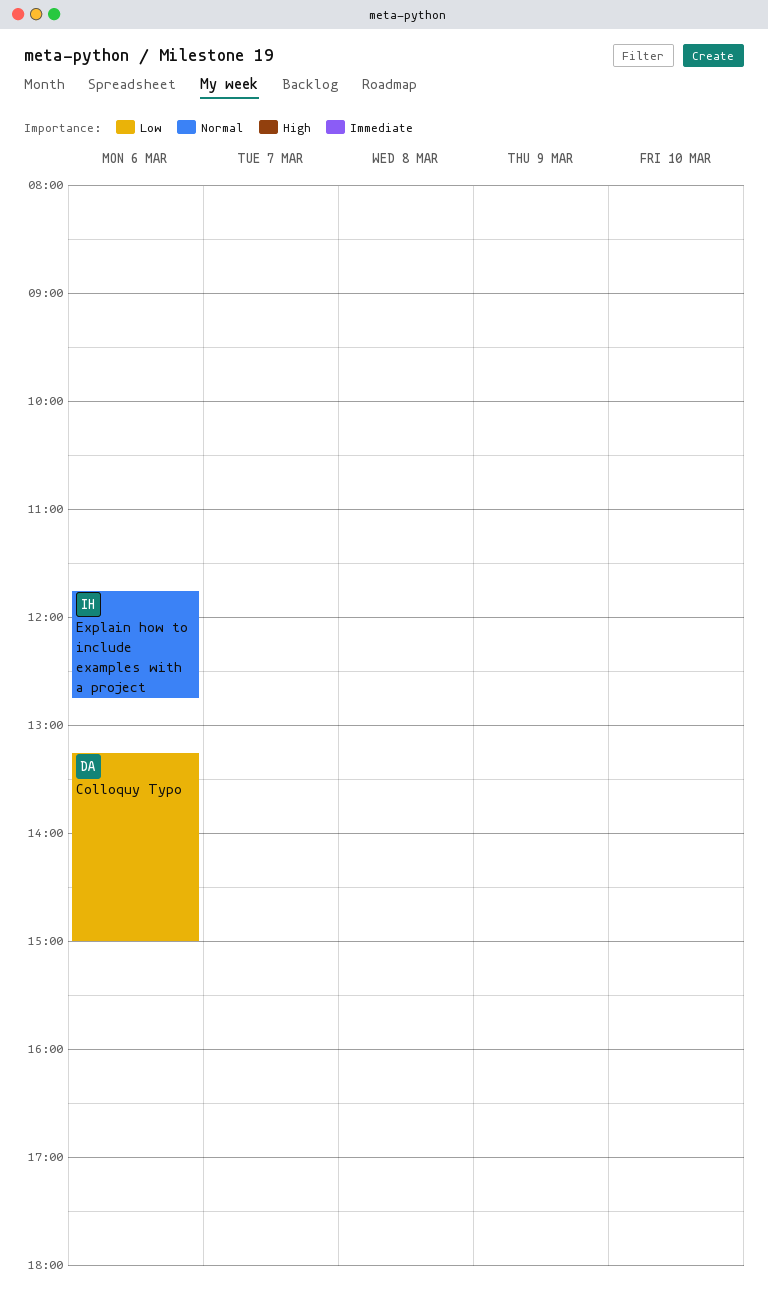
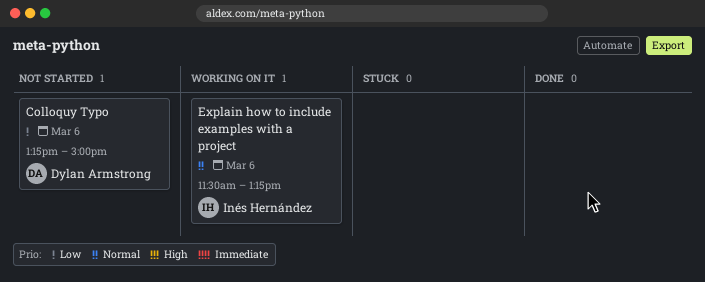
Explain how to include examples with a project, begins: 11:45 -> 11:30
Explain how to include examples with a project, ends: 12:45 -> 13:15

